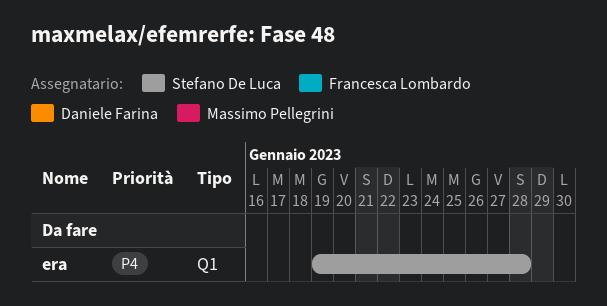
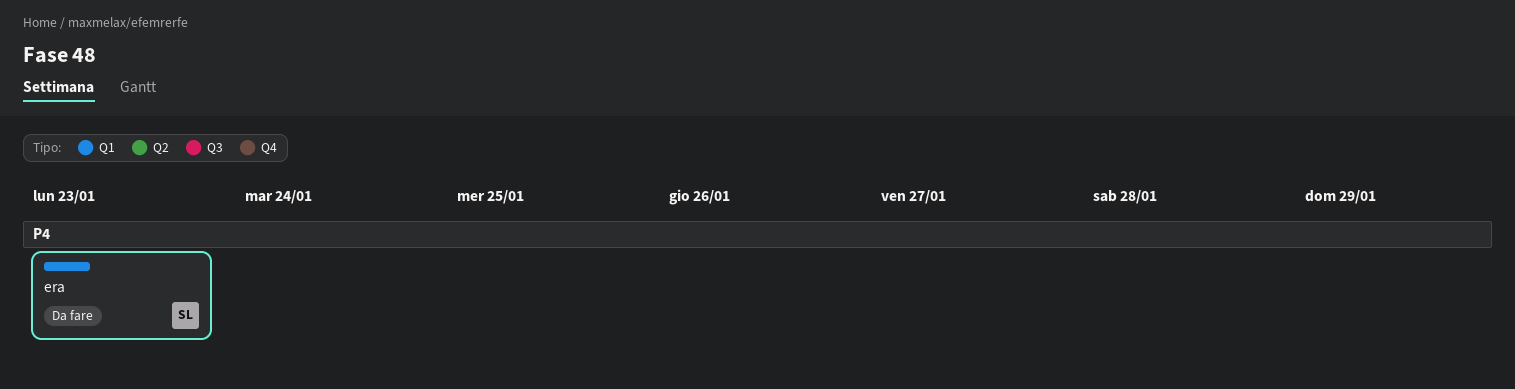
era, due: Jan 28 -> Jan 23

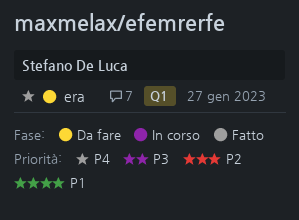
era, due: Jan 23 -> Jan 27

